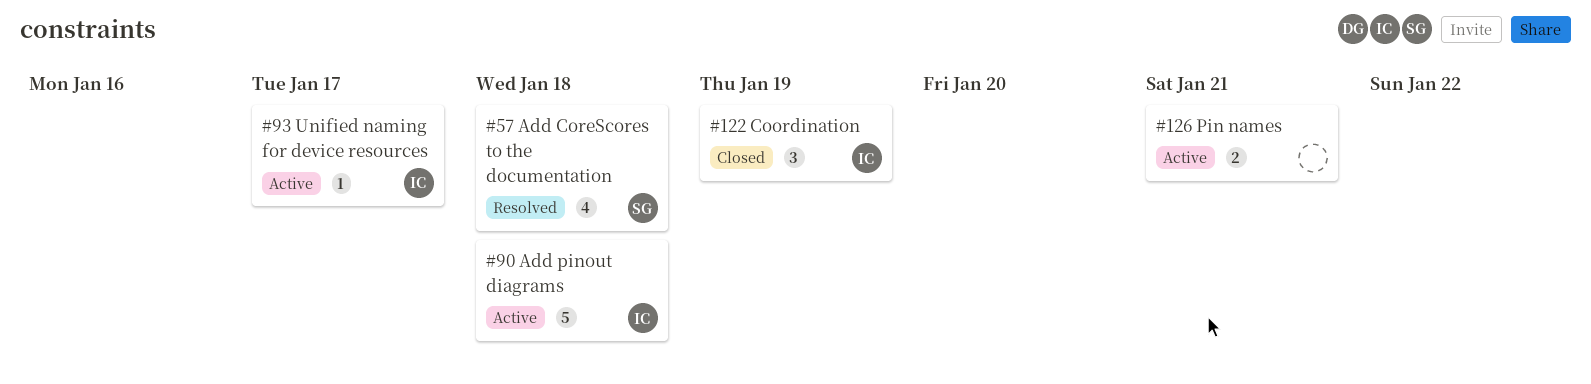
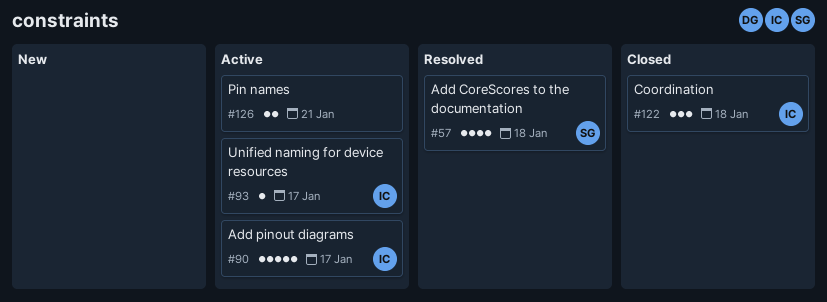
#90, due: Jan 18 -> Jan 17
#122, due: Jan 19 -> Jan 18

